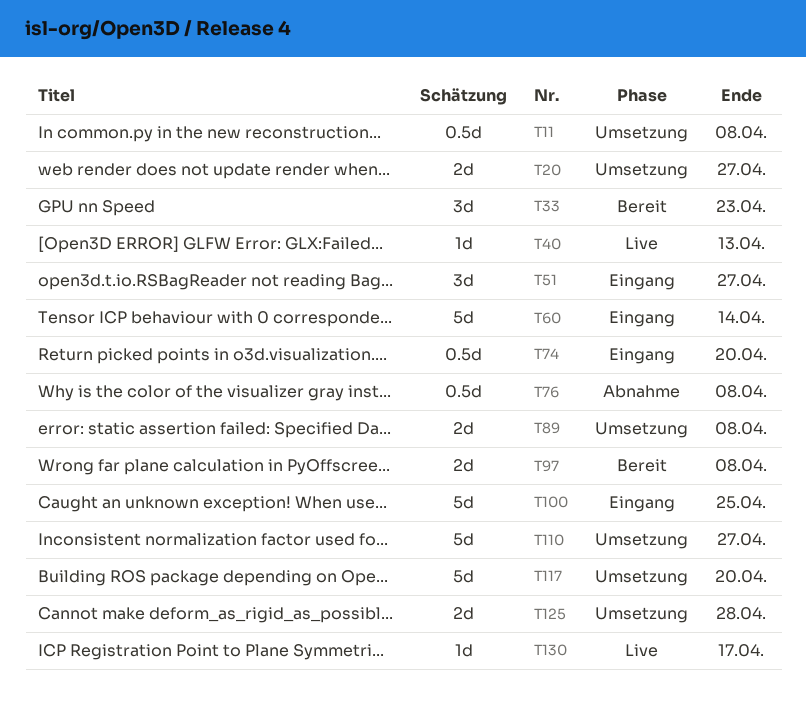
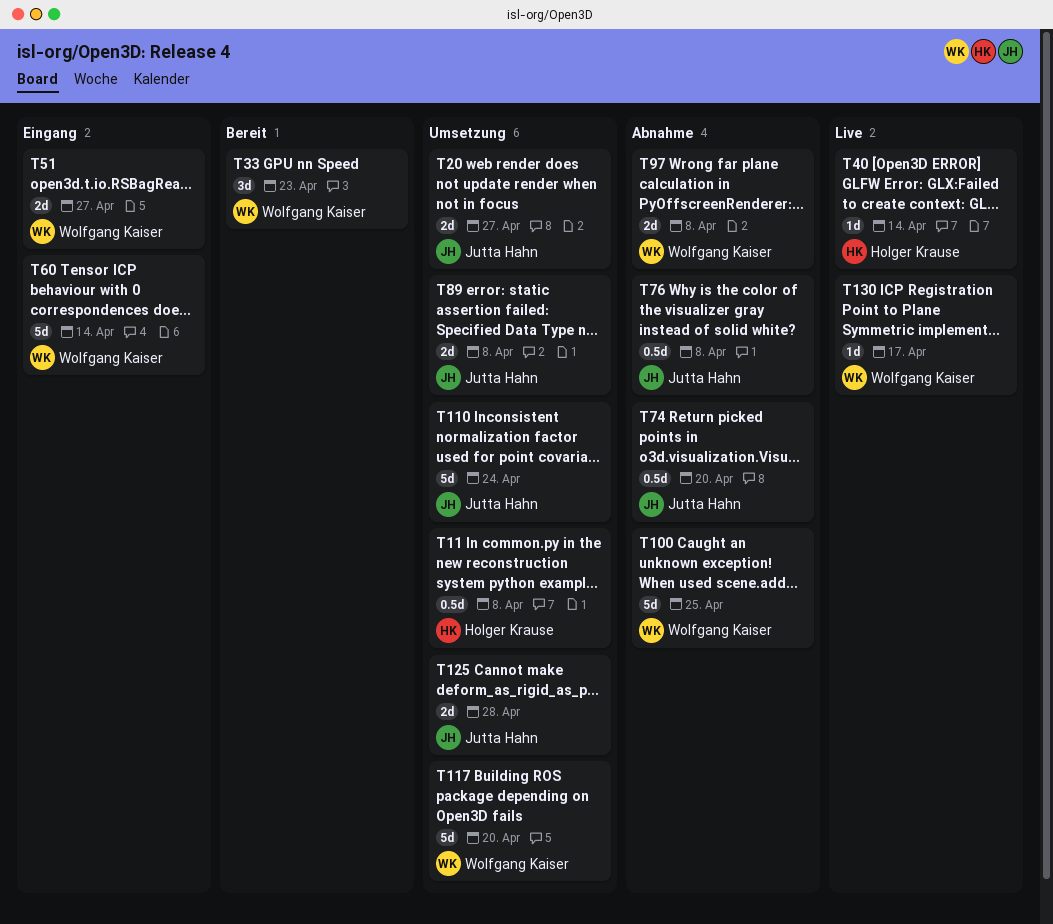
T40, due: Apr 13 -> Apr 14
T51, estimate: 3d -> 2d
T74, status: Eingang -> Abnahme
T97, status: Bereit -> Abnahme
T100, status: Eingang -> Abnahme
T110, due: Apr 27 -> Apr 24

